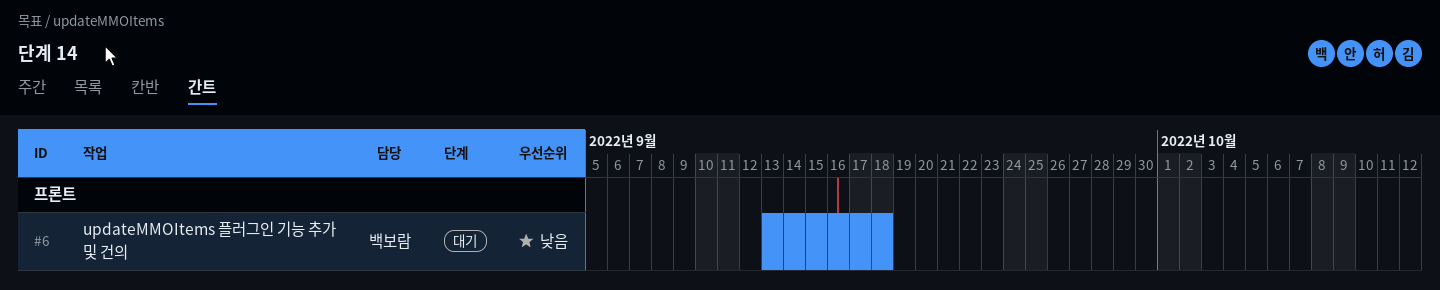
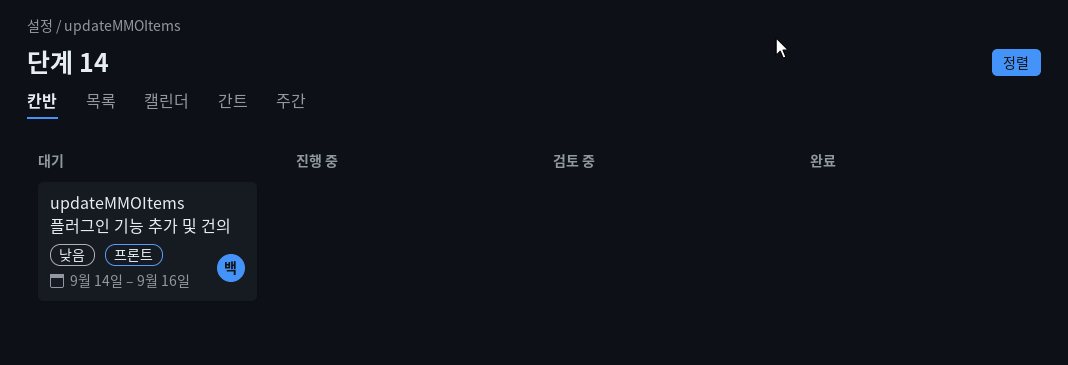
updateMMOItems 플러그인 기능 추가 및 건의, start: Sep 13 -> Sep 14
updateMMOItems 플러그인 기능 추가 및 건의, due: Sep 18 -> Sep 16

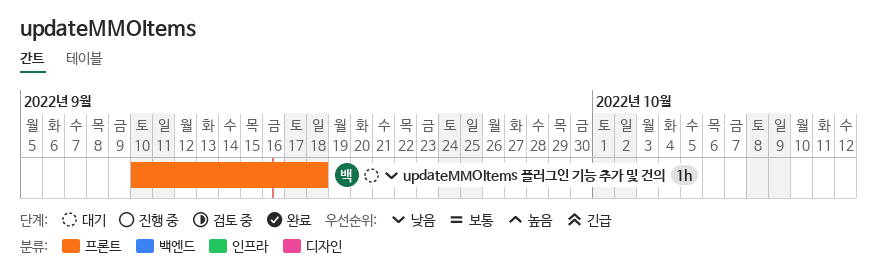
updateMMOItems 플러그인 기능 추가 및 건의, start: Sep 14 -> Sep 10
updateMMOItems 플러그인 기능 추가 및 건의, due: Sep 16 -> Sep 18

